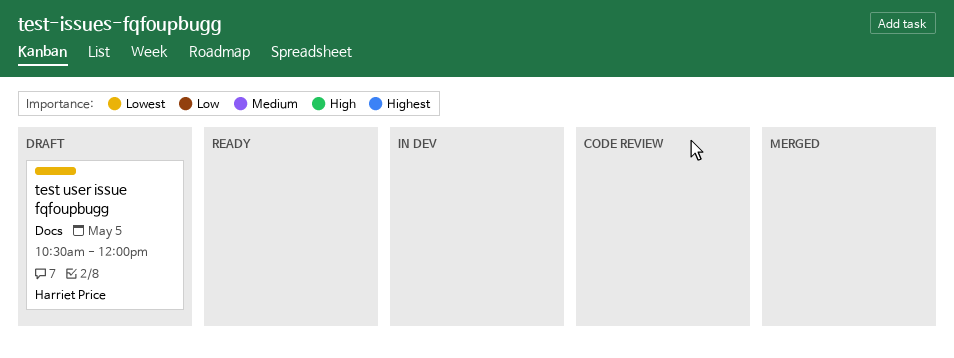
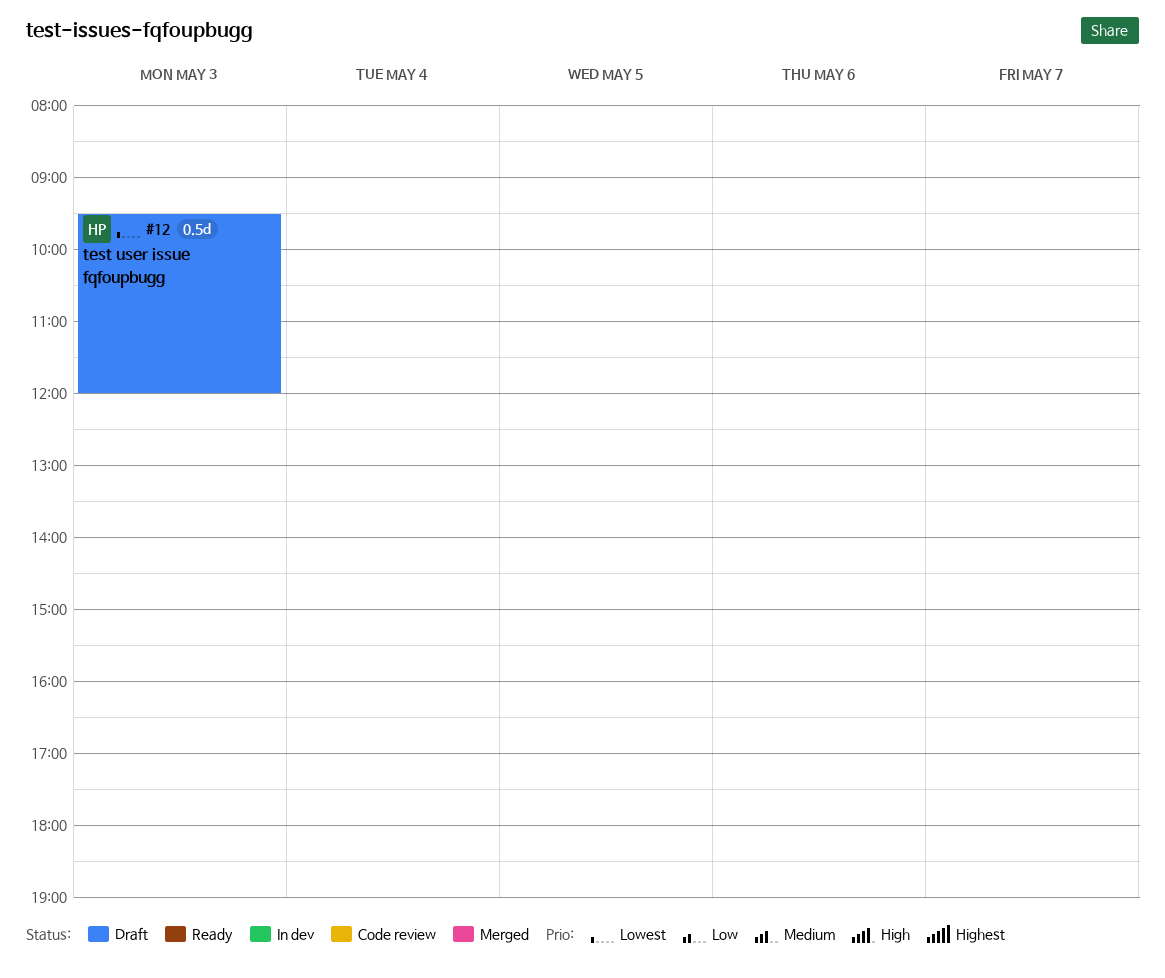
test user issue fqfoupbugg, day: May 5 -> May 3
test user issue fqfoupbugg, begins: 10:30 -> 09:30

